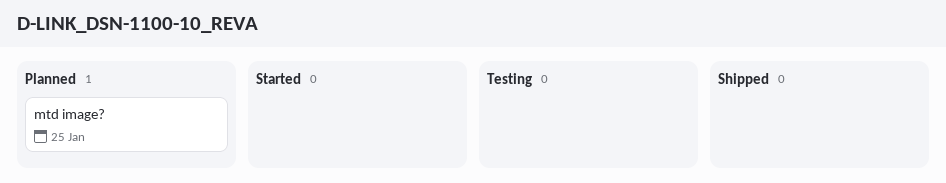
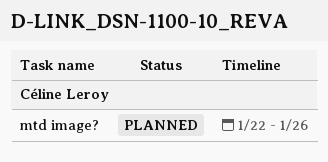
mtd image?, due: Jan 25 -> Jan 26

